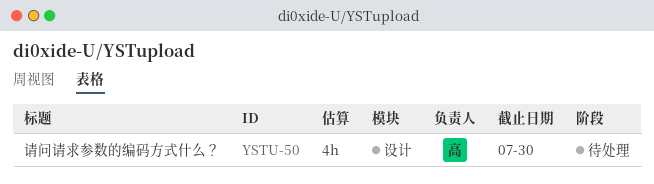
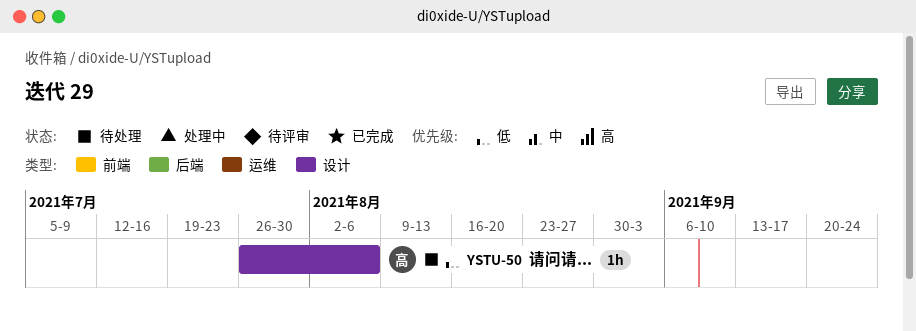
YSTU-50, estimate: 4h -> 1h
YSTU-50, due: Jul 30 -> Aug 6

